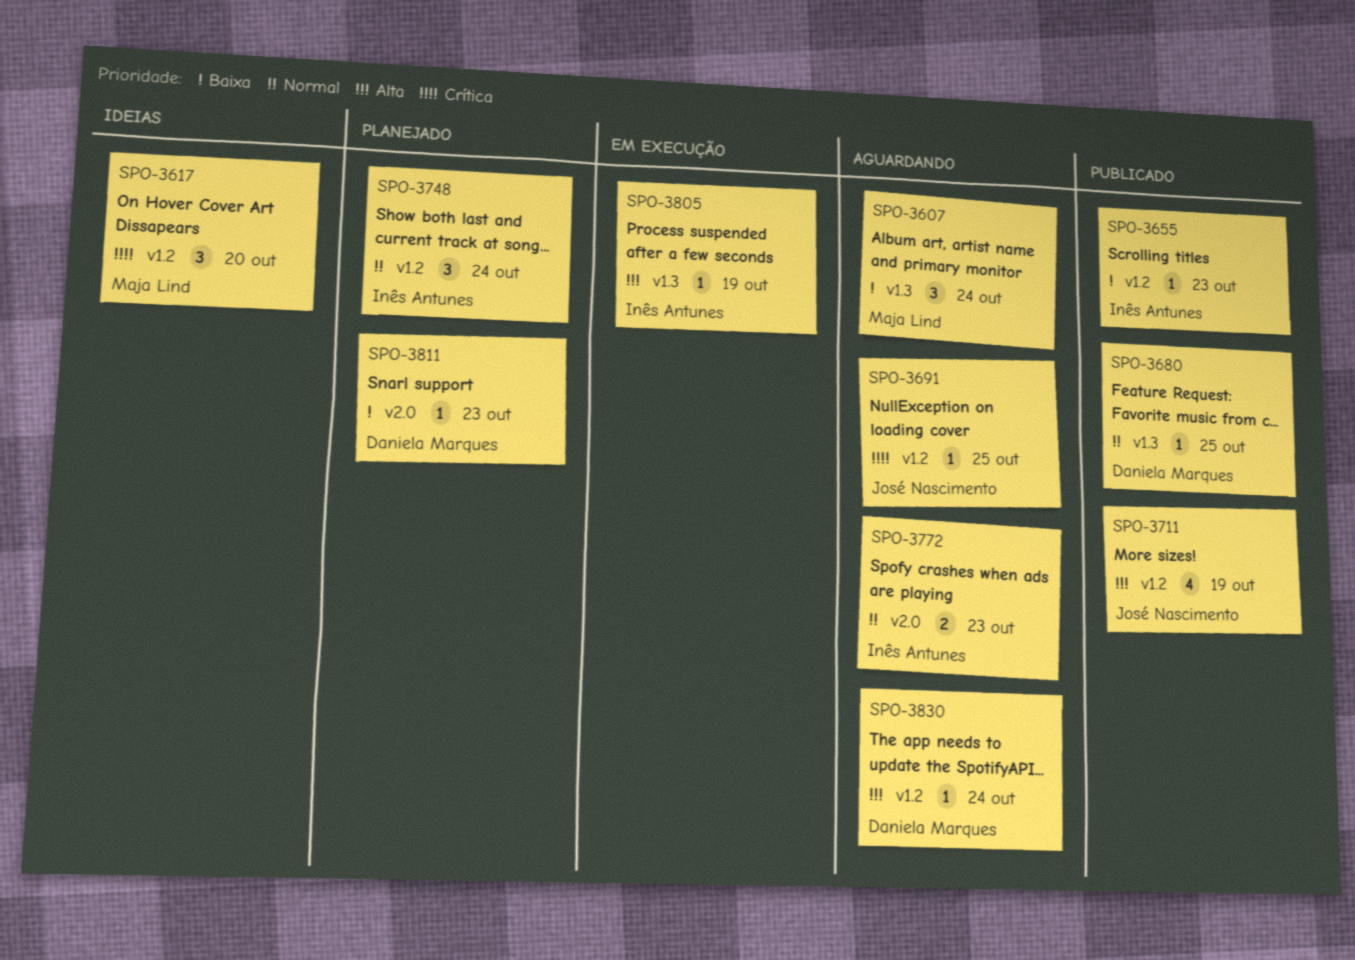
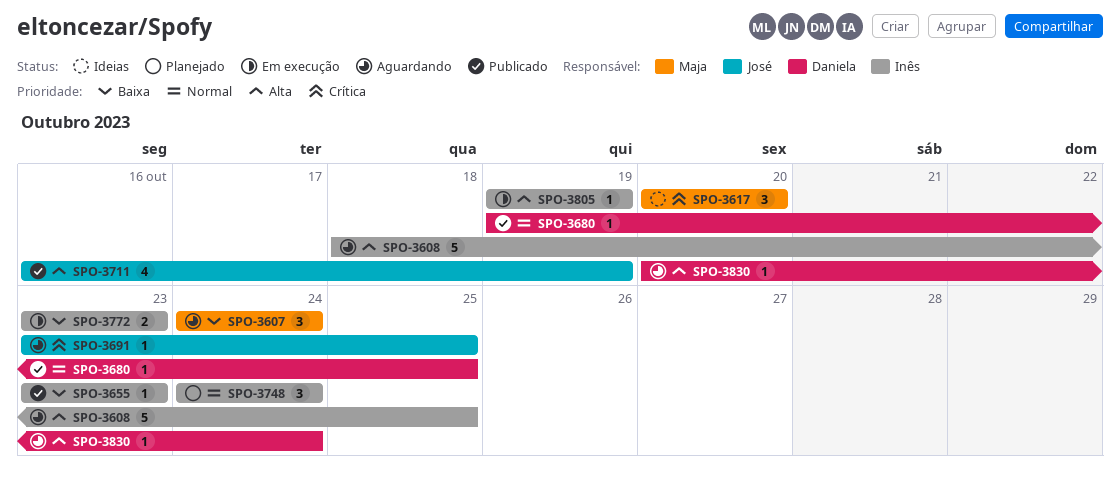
SPO-3608: none -> present
SPO-3772, status: Aguardando -> Em execução
SPO-3772, priority: Normal -> Baixa
SPO-3811: present -> none

